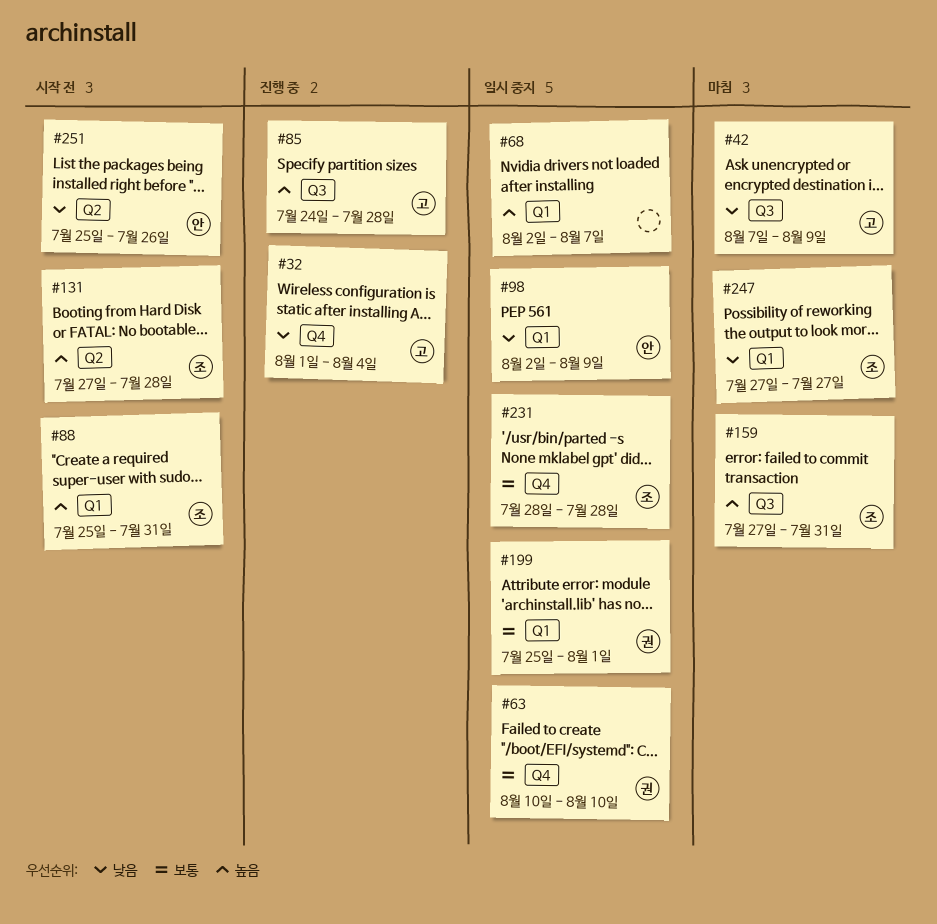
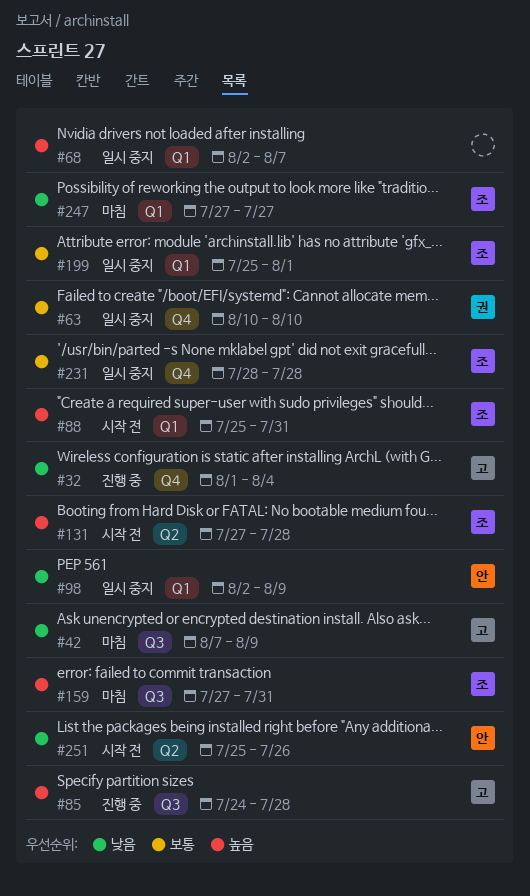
#199, owner: 권 -> 조

